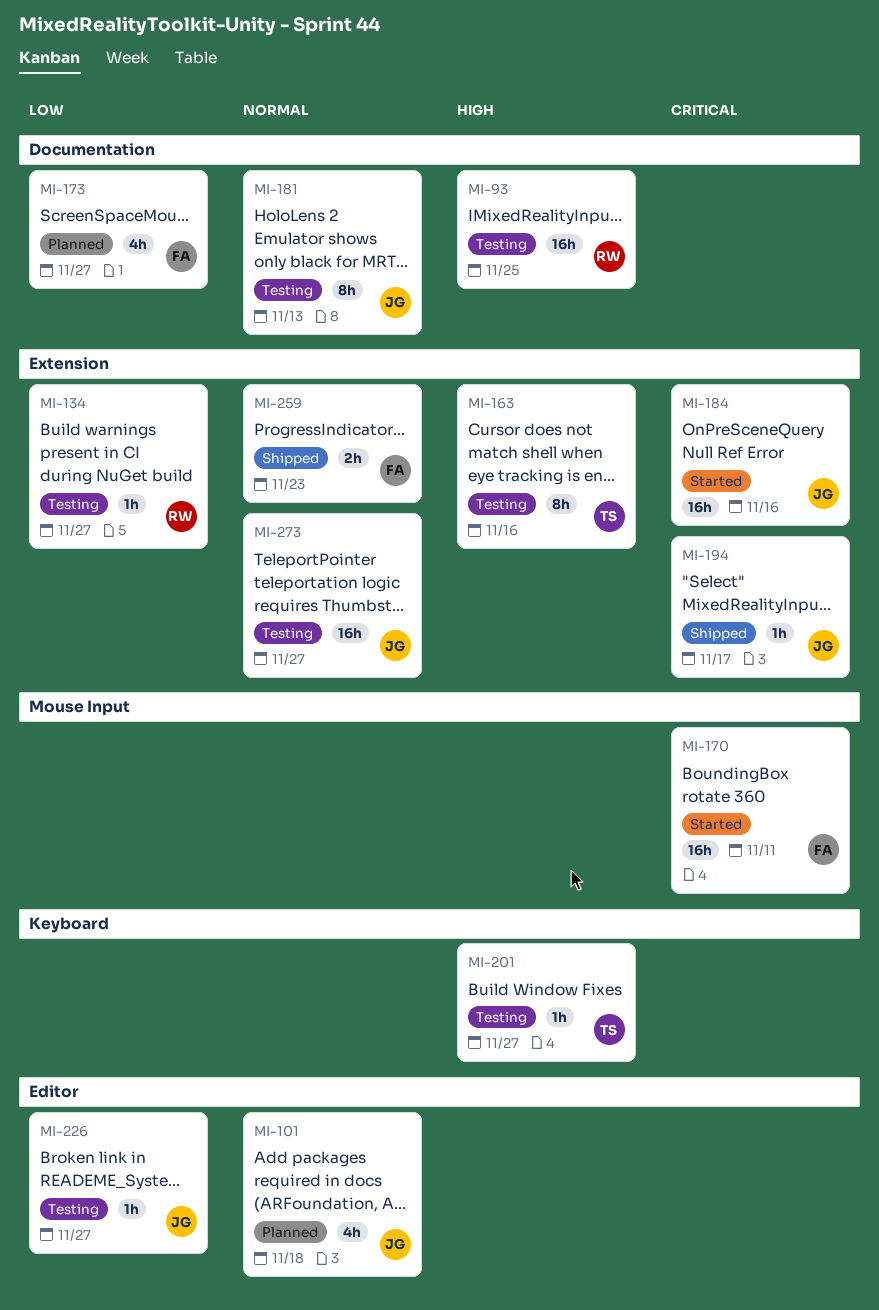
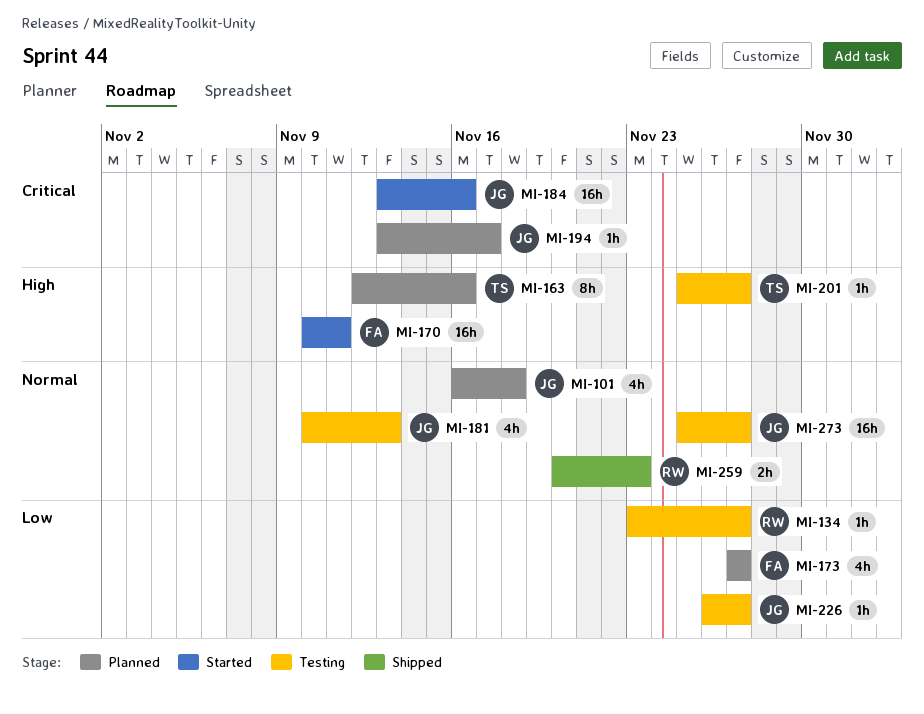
MI-93: present -> none
MI-163, status: Testing -> Planned
MI-170, priority: Critical -> High
MI-181, estimate: 8h -> 4h
MI-194, status: Shipped -> Planned
MI-259, owner: FA -> RW

